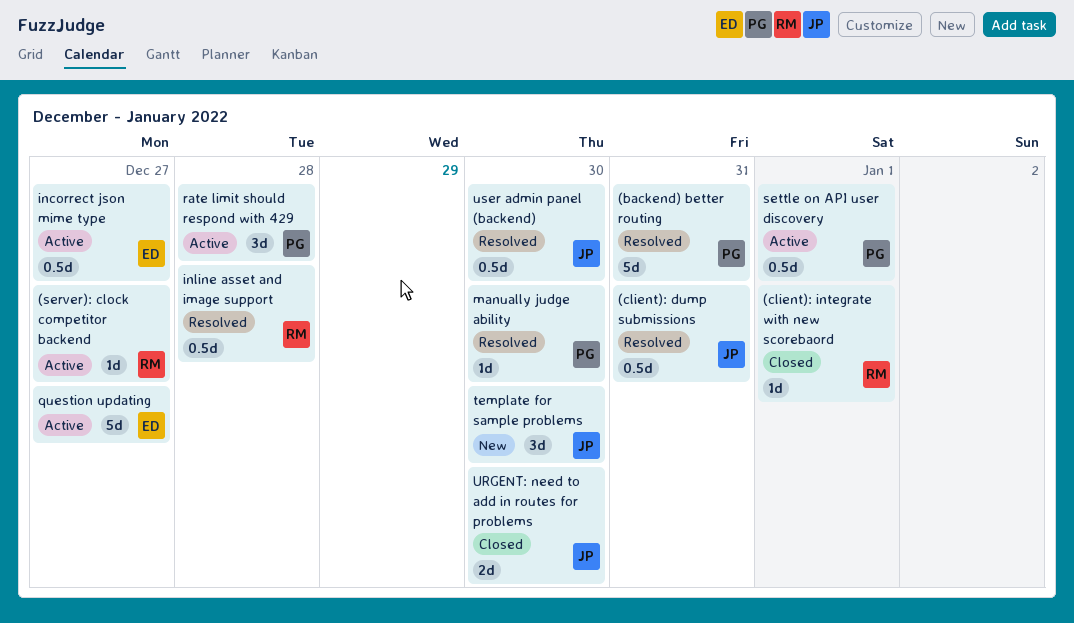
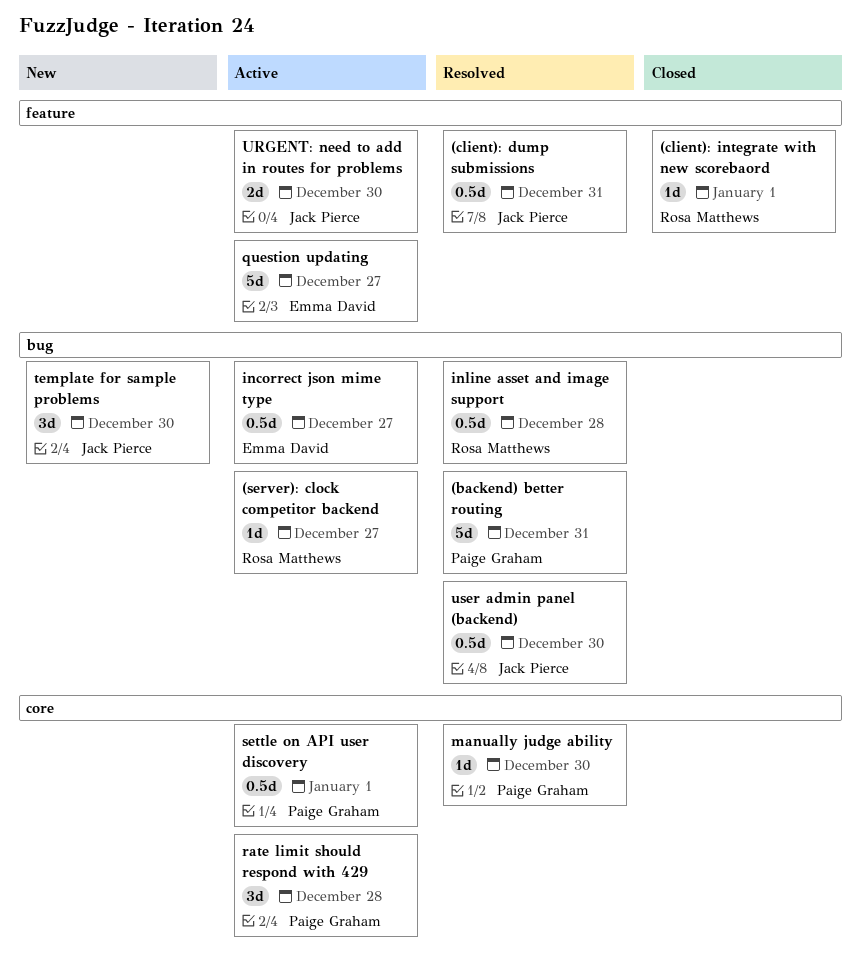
URGENT: need to add in routes for problems, status: Closed -> Active

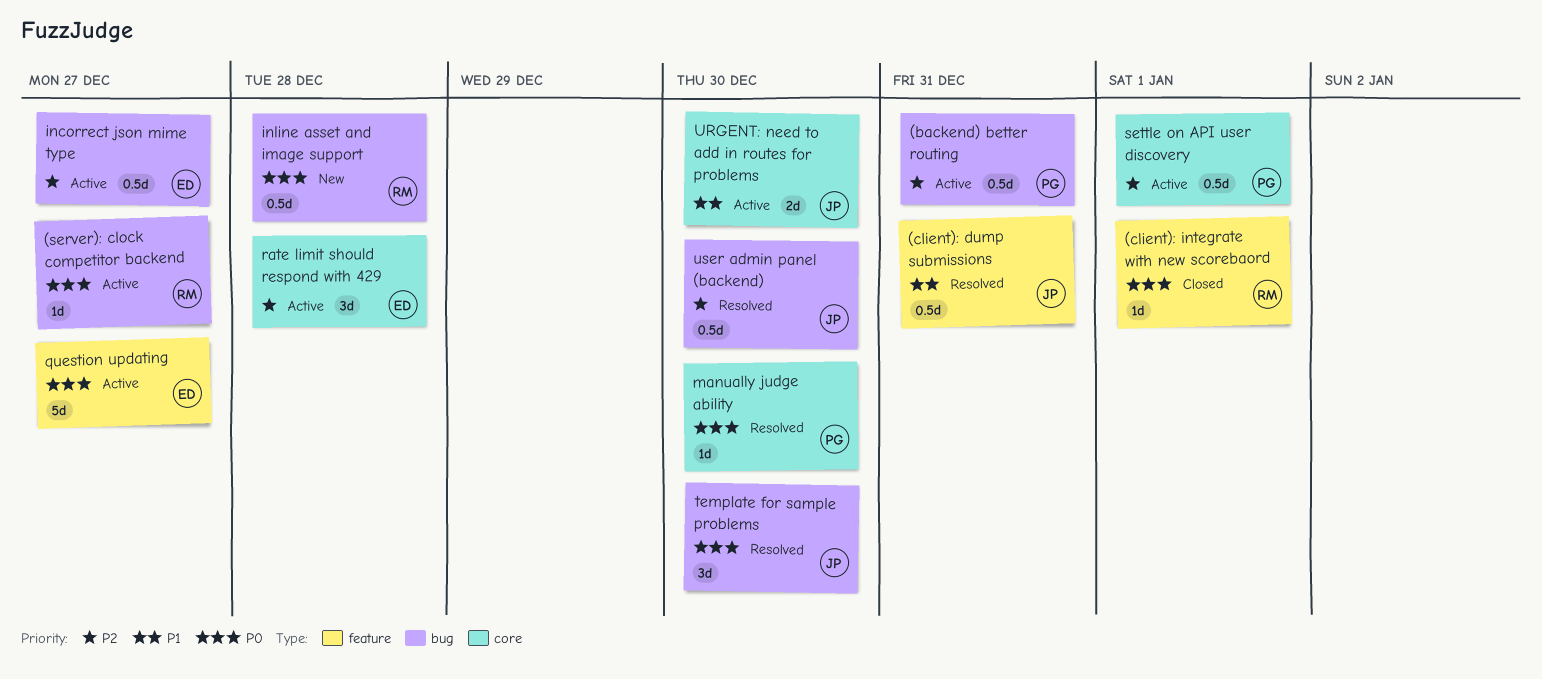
(backend) better routing, status: Resolved -> Active
(backend) better routing, estimate: 5d -> 0.5d
inline asset and image support, status: Resolved -> New
rate limit should respond with 429, owner: Paige Graham -> Emma David
template for sample problems, status: New -> Resolved
URGENT: need to add in routes for problems, label: feature -> core

